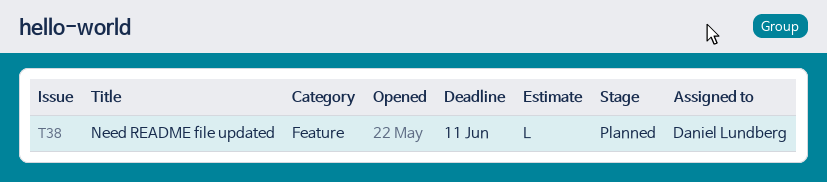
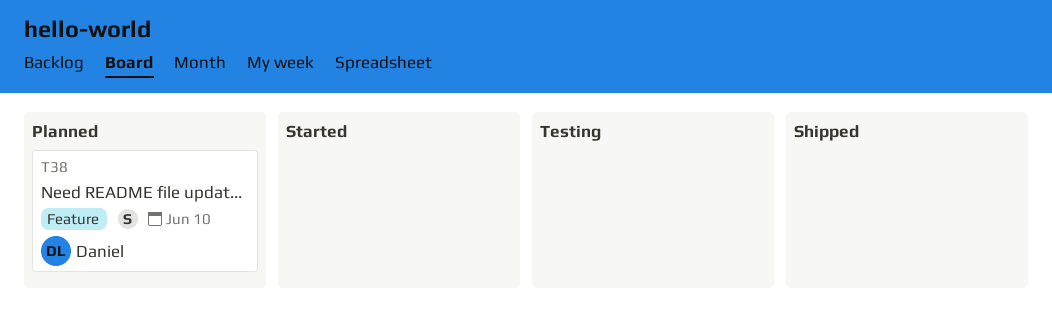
T38, estimate: L -> S
T38, due: Jun 11 -> Jun 10

